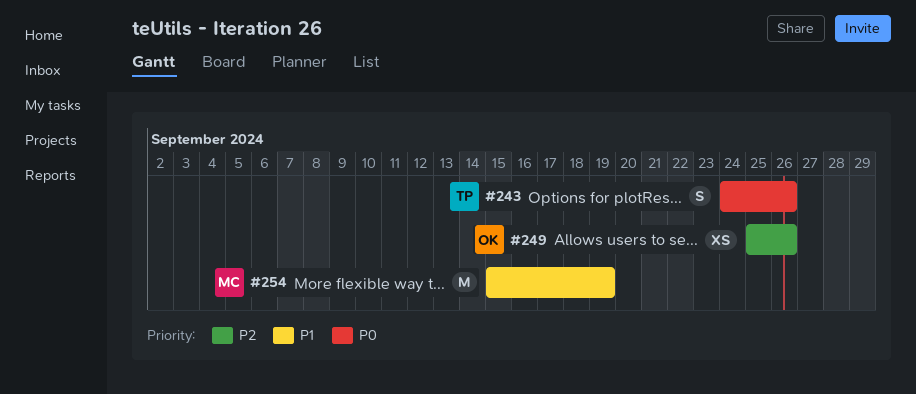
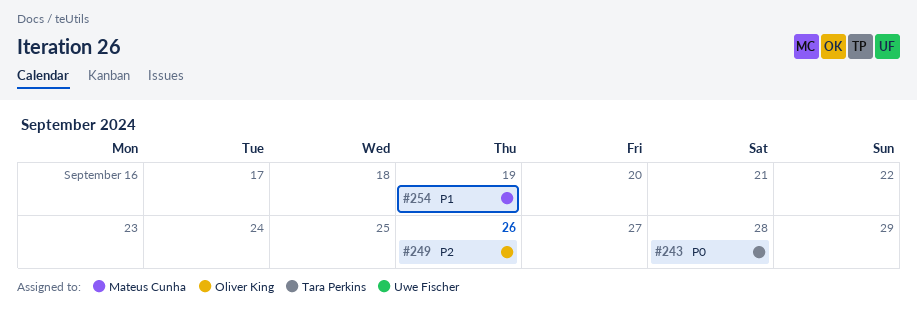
#243, due: Sep 26 -> Sep 28

